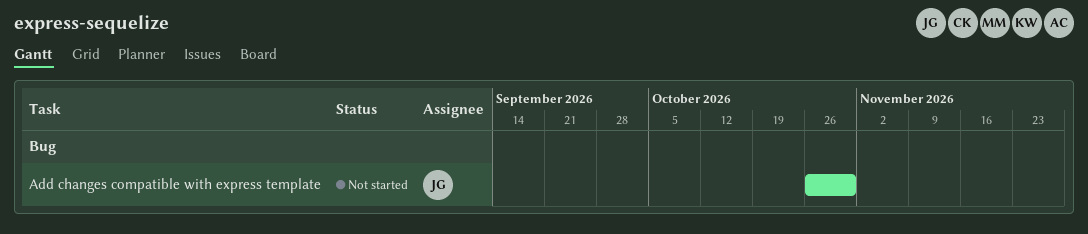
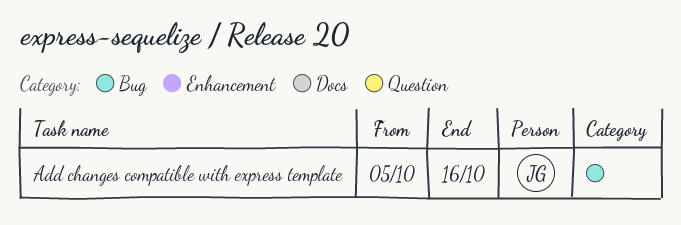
Add changes compatible with express template, start: Oct 26 -> Oct 5
Add changes compatible with express template, due: Oct 30 -> Oct 16

